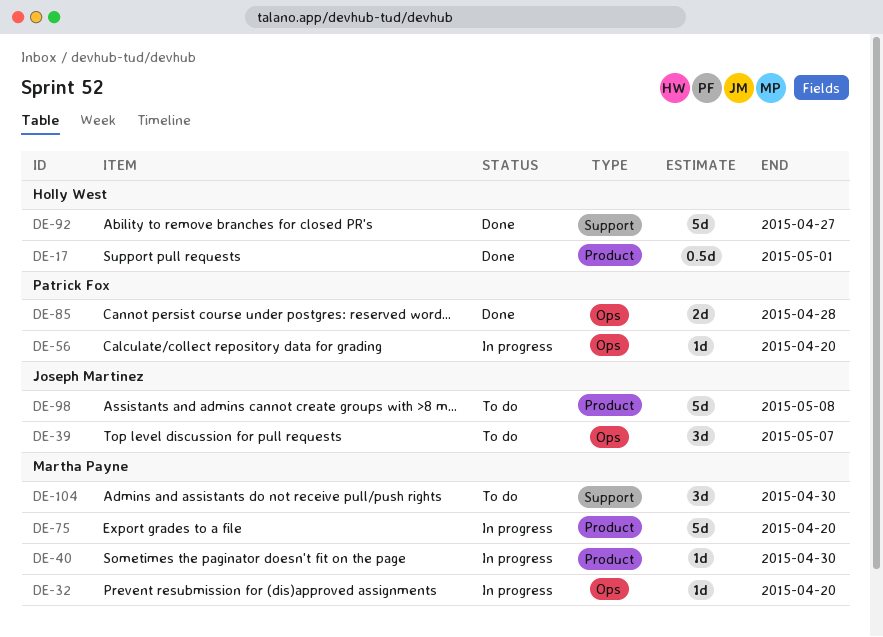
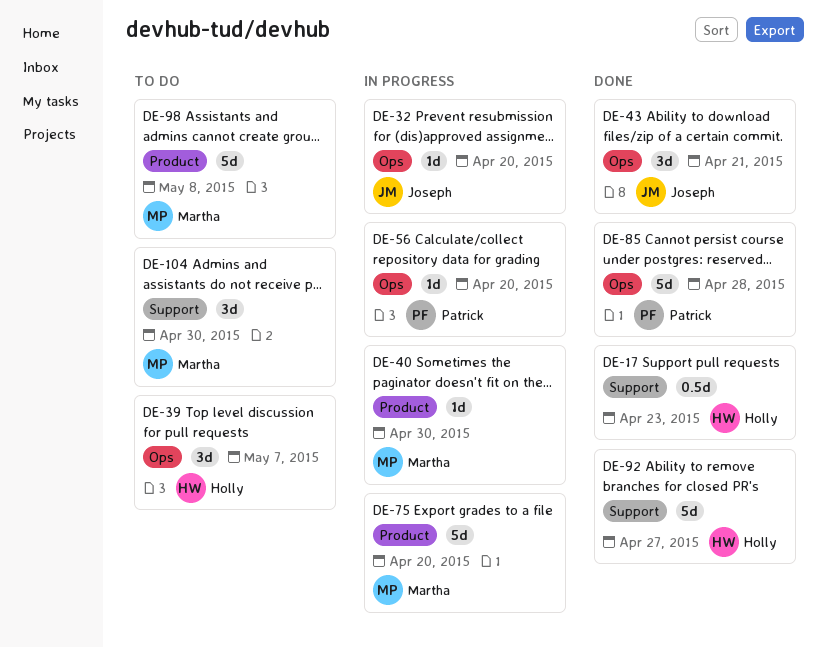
DE-17, label: Product -> Support
DE-17, due: May 1 -> Apr 23
DE-32, owner: Martha Payne -> Joseph Martinez
DE-39, owner: Joseph Martinez -> Holly West
DE-43: none -> present
DE-85, estimate: 2d -> 5d
DE-98, owner: Joseph Martinez -> Martha Payne

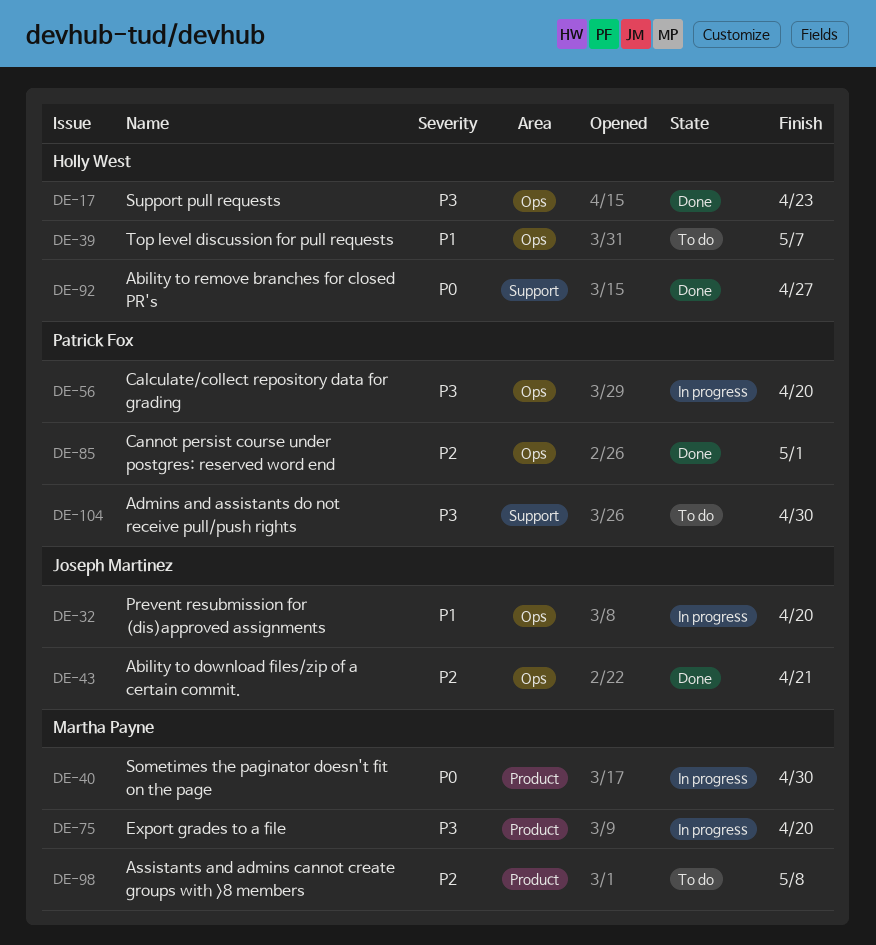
DE-17, label: Support -> Ops
DE-85, due: Apr 28 -> May 1
DE-104, owner: Martha Payne -> Patrick Fox

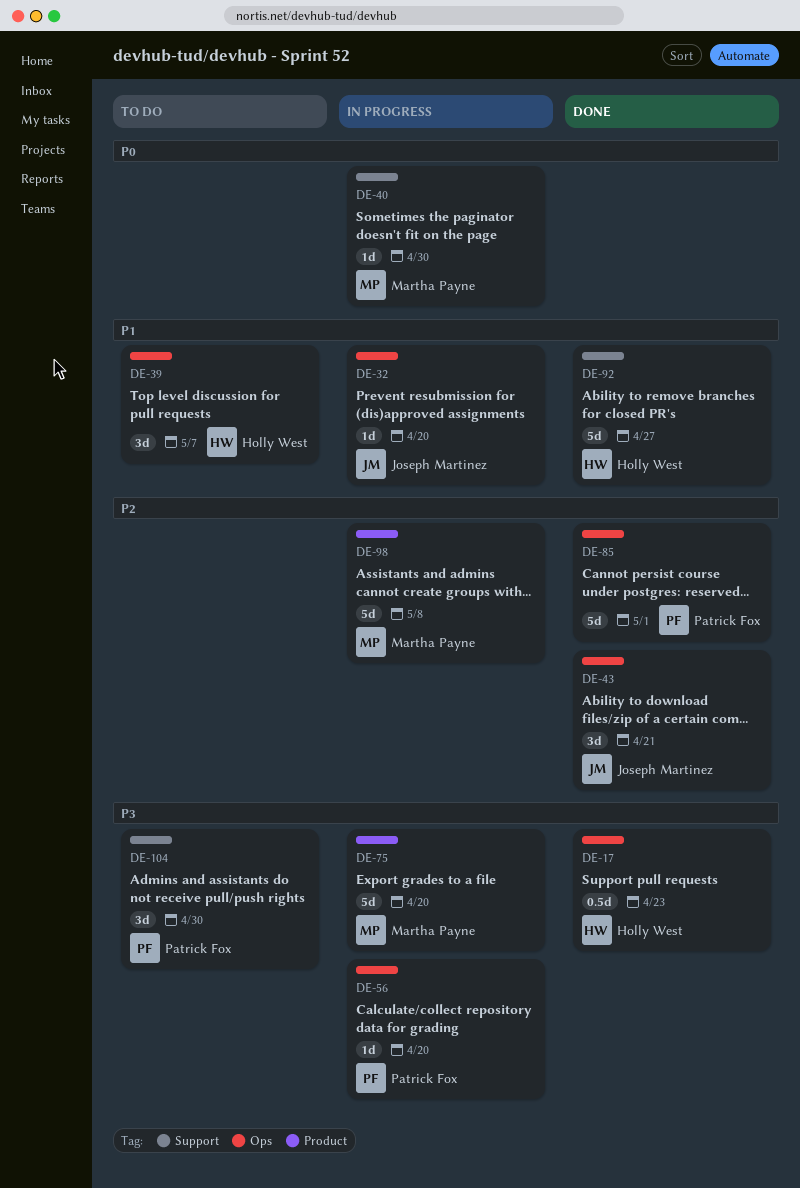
DE-40, label: Product -> Support
DE-92, priority: P0 -> P1
DE-98, status: To do -> In progress

